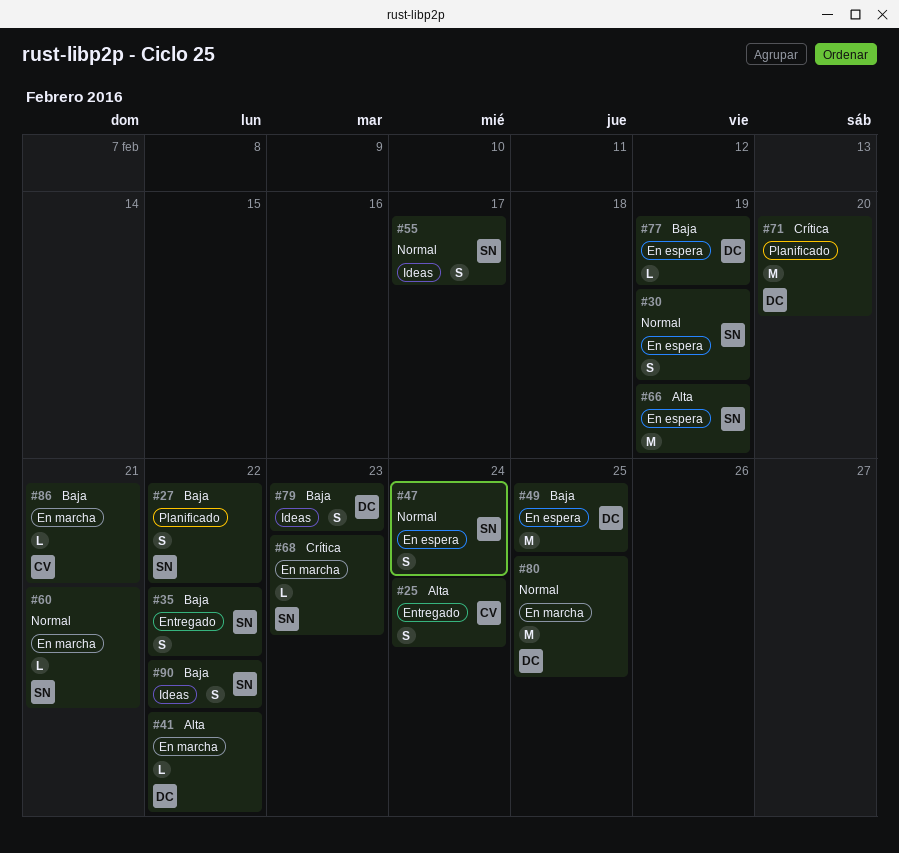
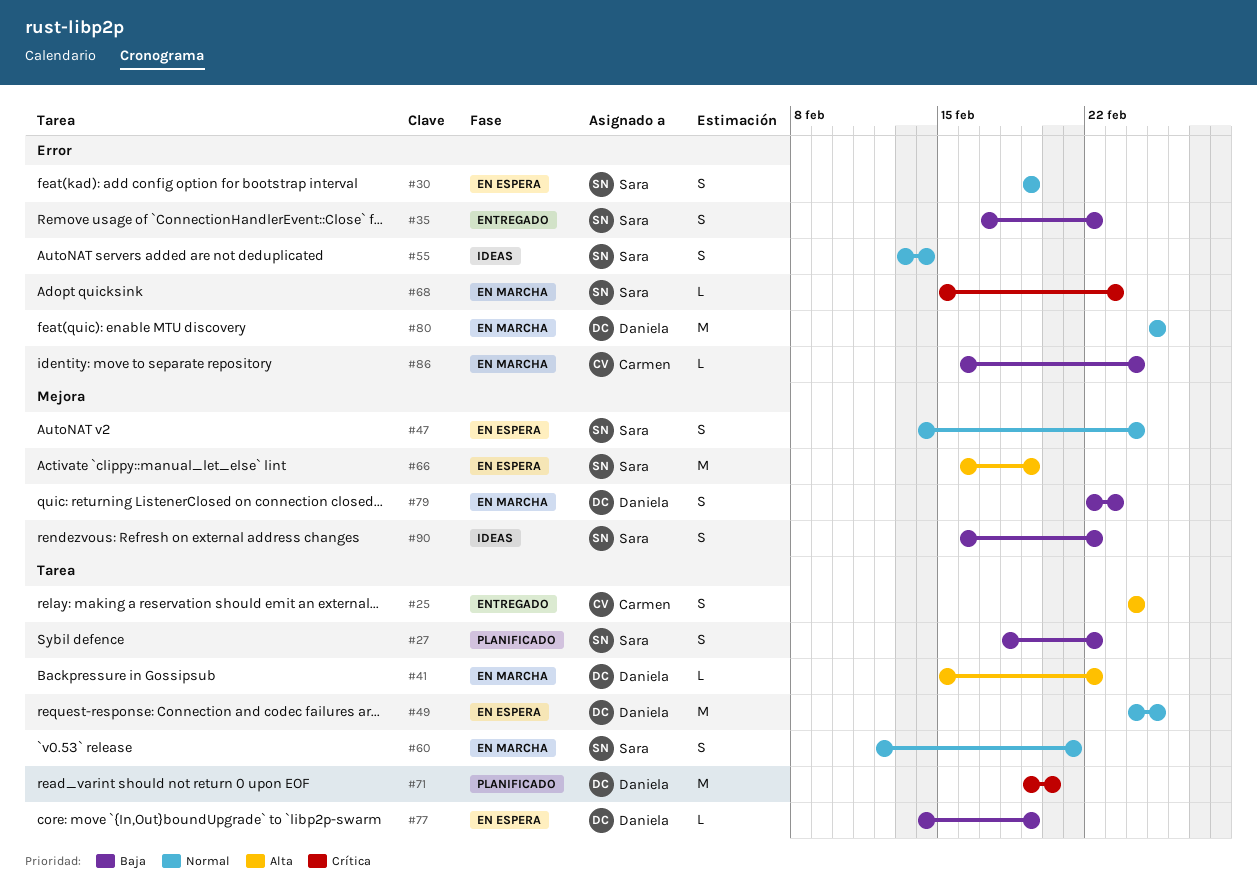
#49, priority: Baja -> Normal
#55, due: Feb 17 -> Feb 14
#60, estimate: L -> S
#79, status: Ideas -> En marcha
#86, due: Feb 21 -> Feb 24

